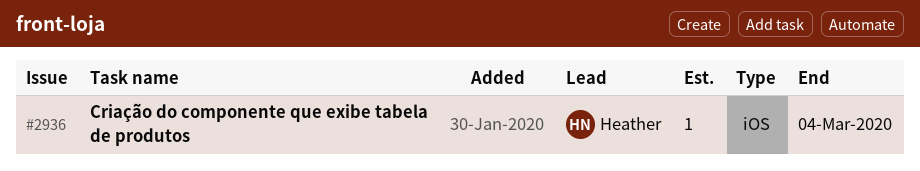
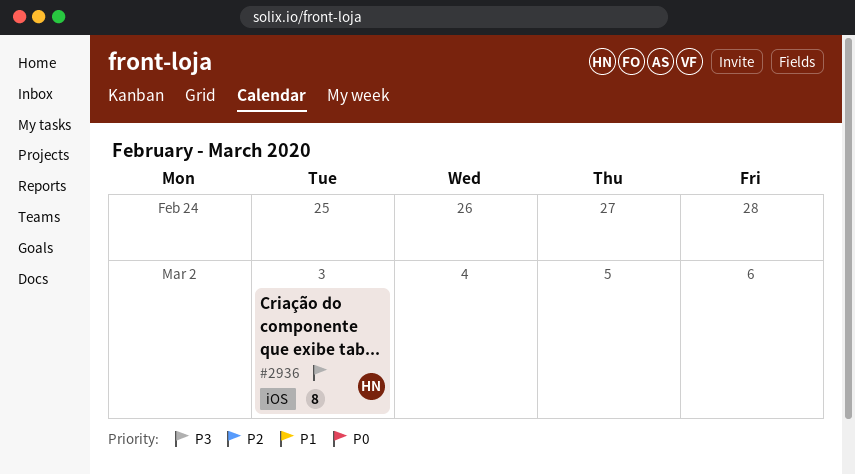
#2936, estimate: 1 -> 8
#2936, due: Mar 4 -> Mar 3

